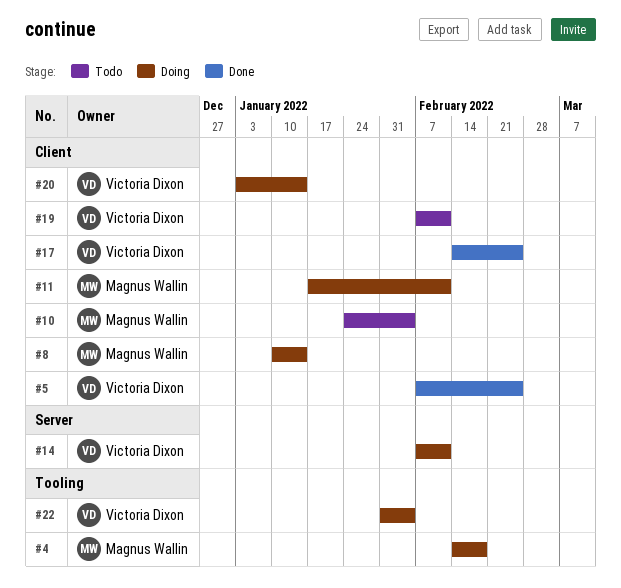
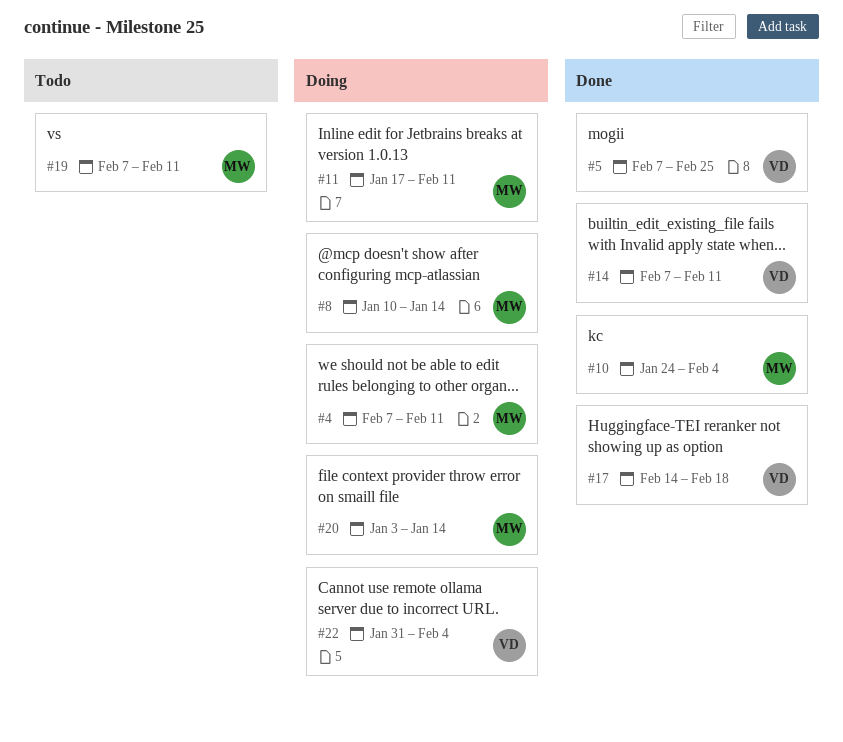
#4, start: Feb 14 -> Feb 7
#4, due: Feb 18 -> Feb 11
#10, status: Todo -> Done
#14, status: Doing -> Done
#17, due: Feb 25 -> Feb 18
#19, owner: Victoria Dixon -> Magnus Wallin
#20, owner: Victoria Dixon -> Magnus Wallin

